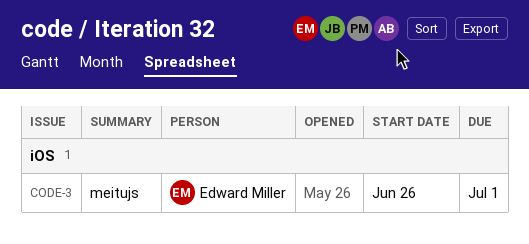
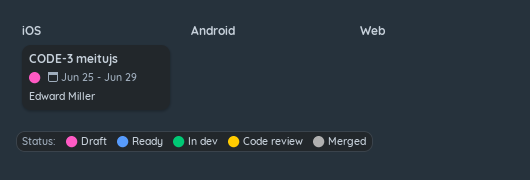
CODE-3, start: Jun 26 -> Jun 25
CODE-3, due: Jul 1 -> Jun 29

